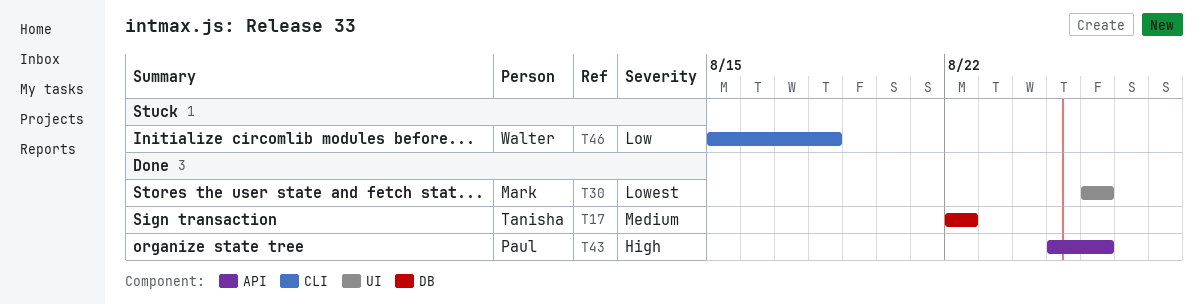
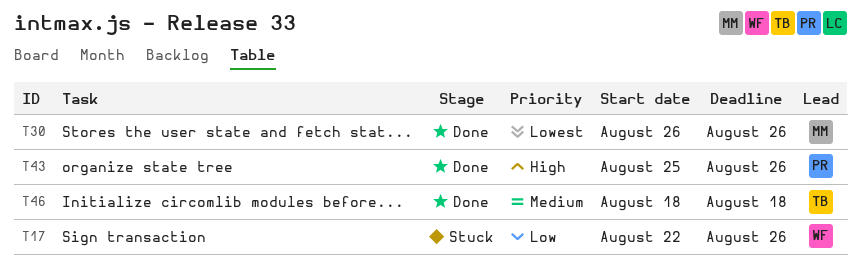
T17, status: Done -> Stuck
T17, owner: Tanisha -> Walter
T17, priority: Medium -> Low
T17, due: Aug 22 -> Aug 26
T46, status: Stuck -> Done
T46, owner: Walter -> Tanisha
T46, priority: Low -> Medium
T46, start: Aug 15 -> Aug 18

